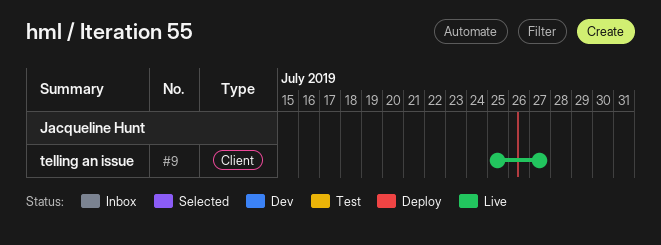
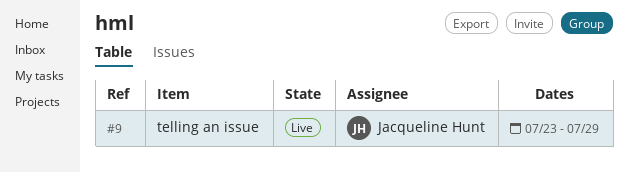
#9, start: Jul 25 -> Jul 23
#9, due: Jul 27 -> Jul 29

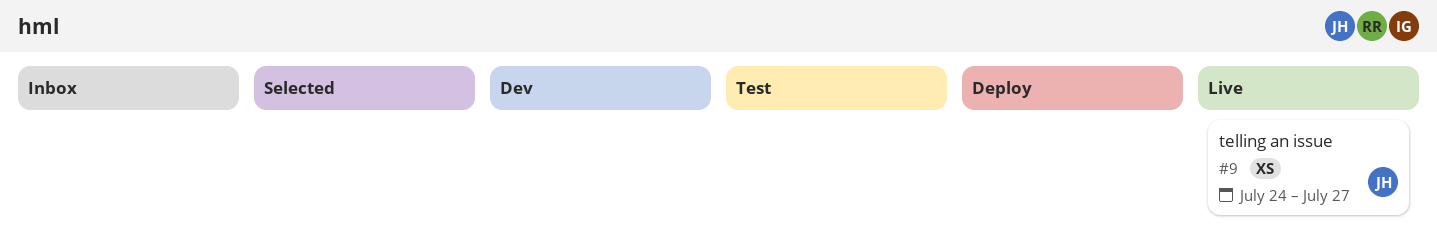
#9, start: Jul 23 -> Jul 24
#9, due: Jul 29 -> Jul 27

